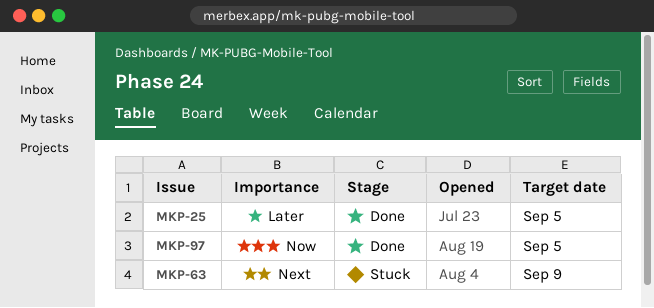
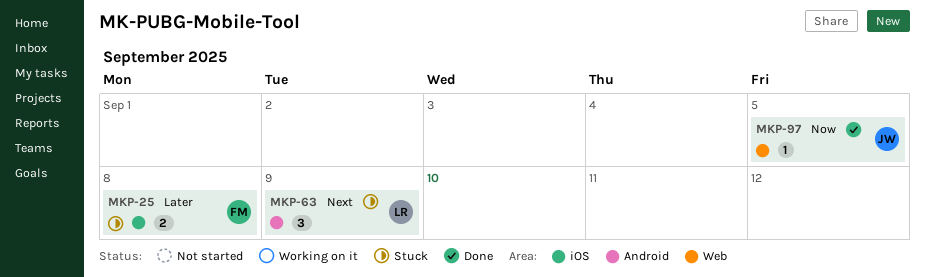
MKP-25, status: Done -> Stuck
MKP-25, due: Sep 5 -> Sep 8

